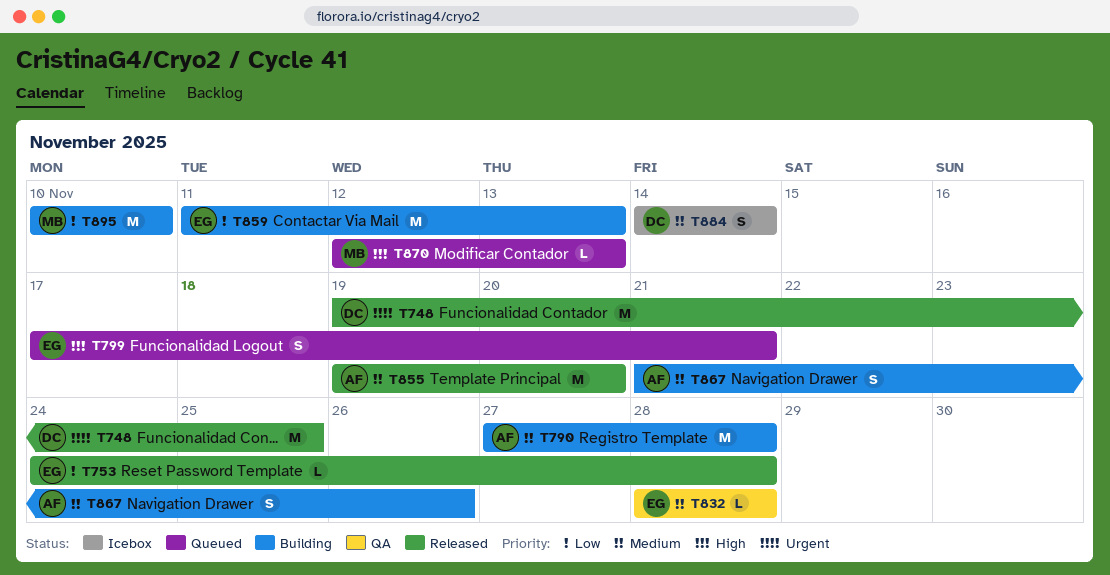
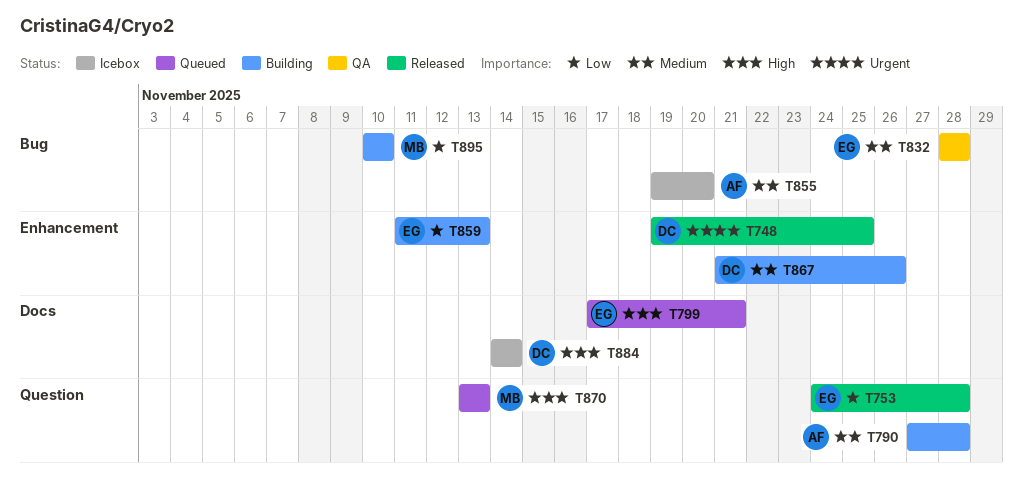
T855, status: Released -> Icebox
T867, owner: AF -> DC
T870, start: Nov 12 -> Nov 13
T884, priority: Medium -> High

